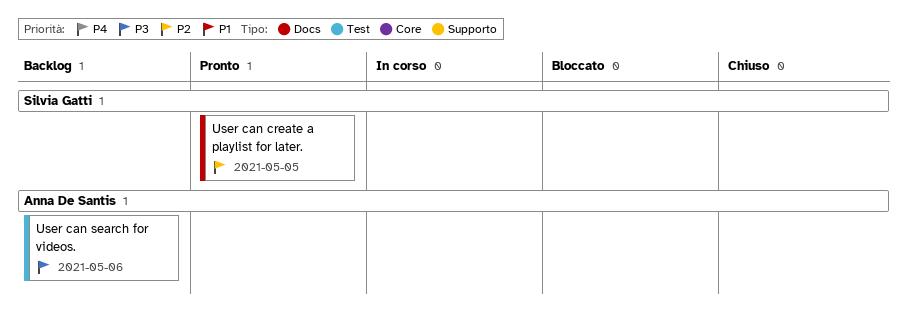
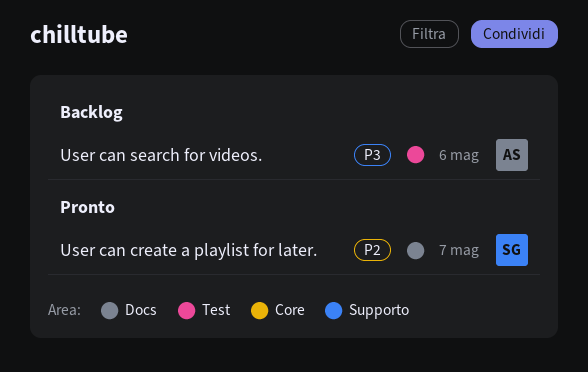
User can create a playlist for later., due: May 5 -> May 7

